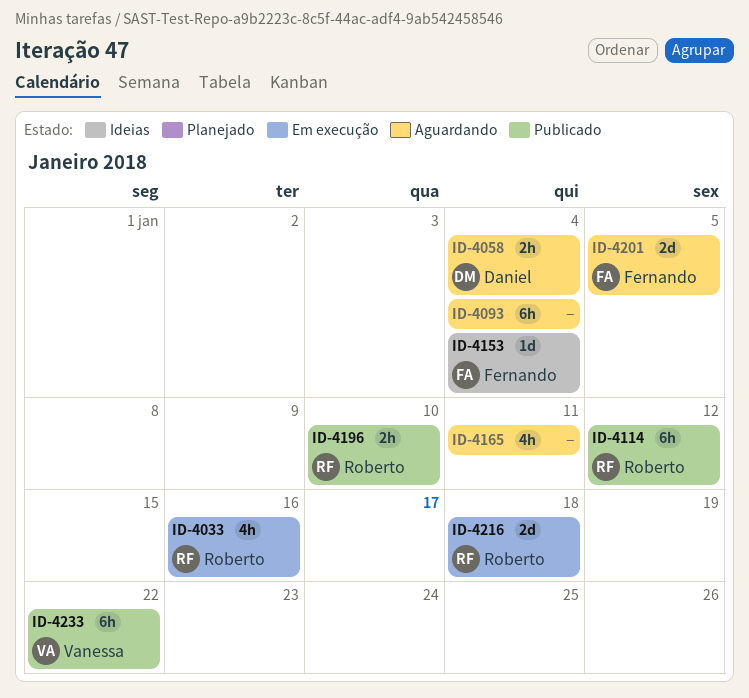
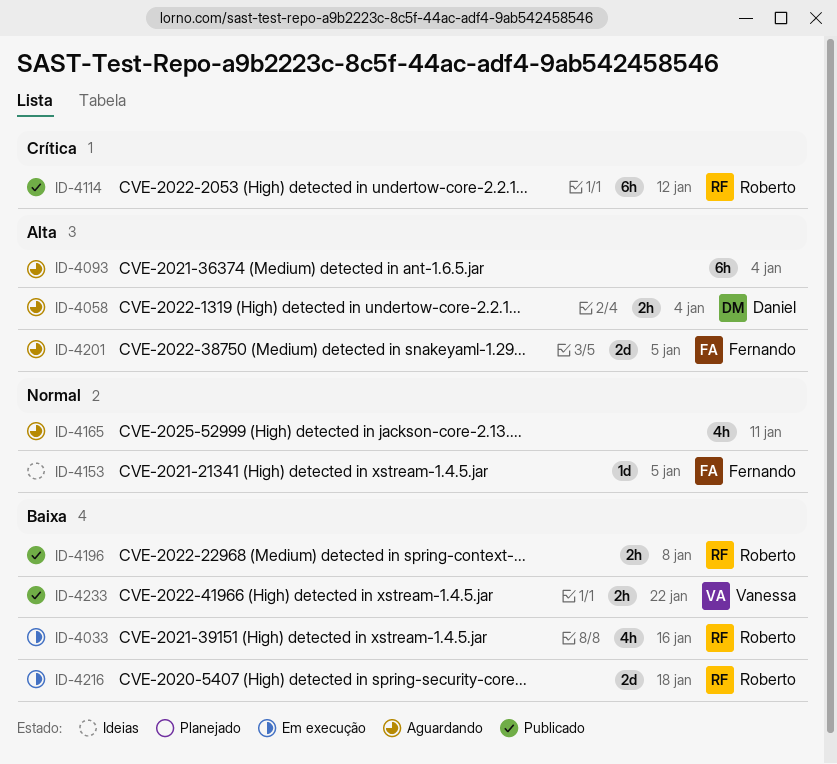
ID-4153, due: Jan 4 -> Jan 5
ID-4196, due: Jan 10 -> Jan 8
ID-4233, estimate: 6h -> 2h

